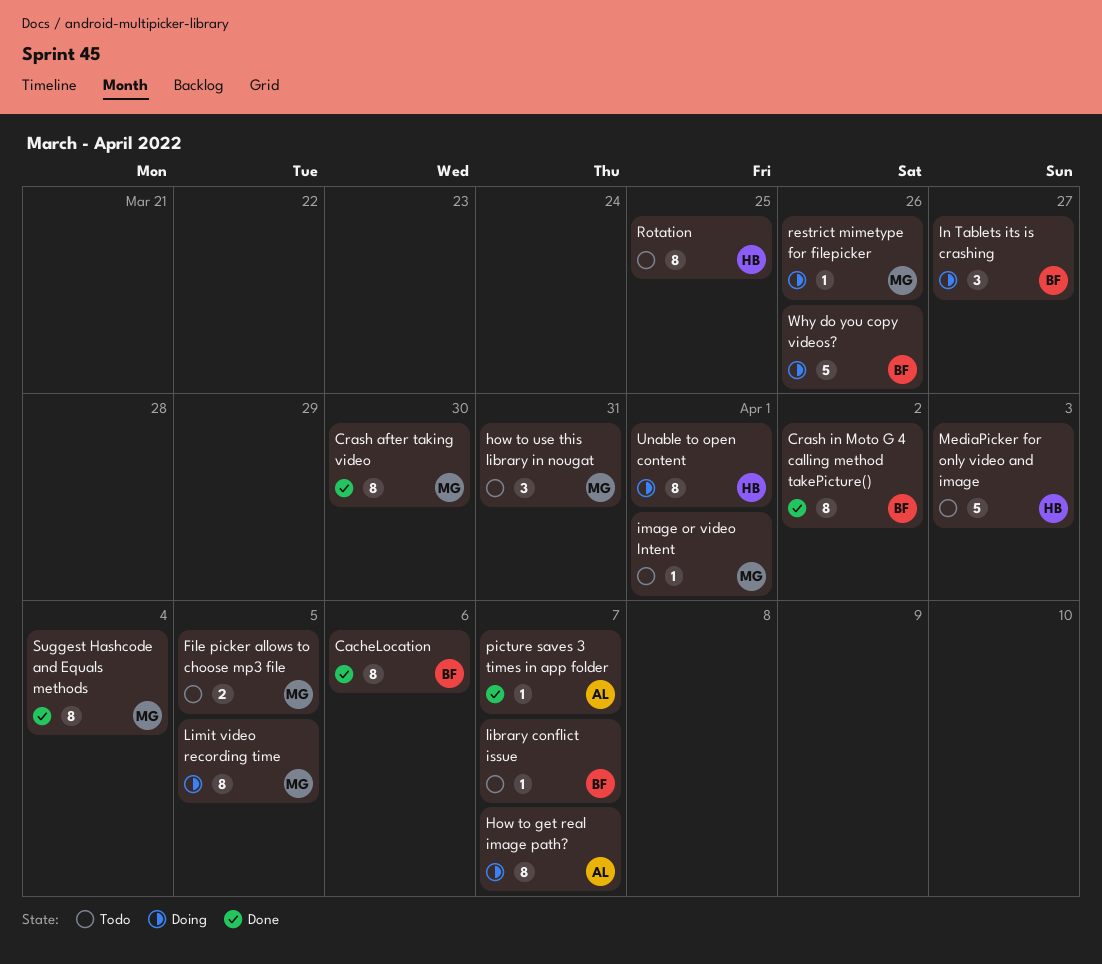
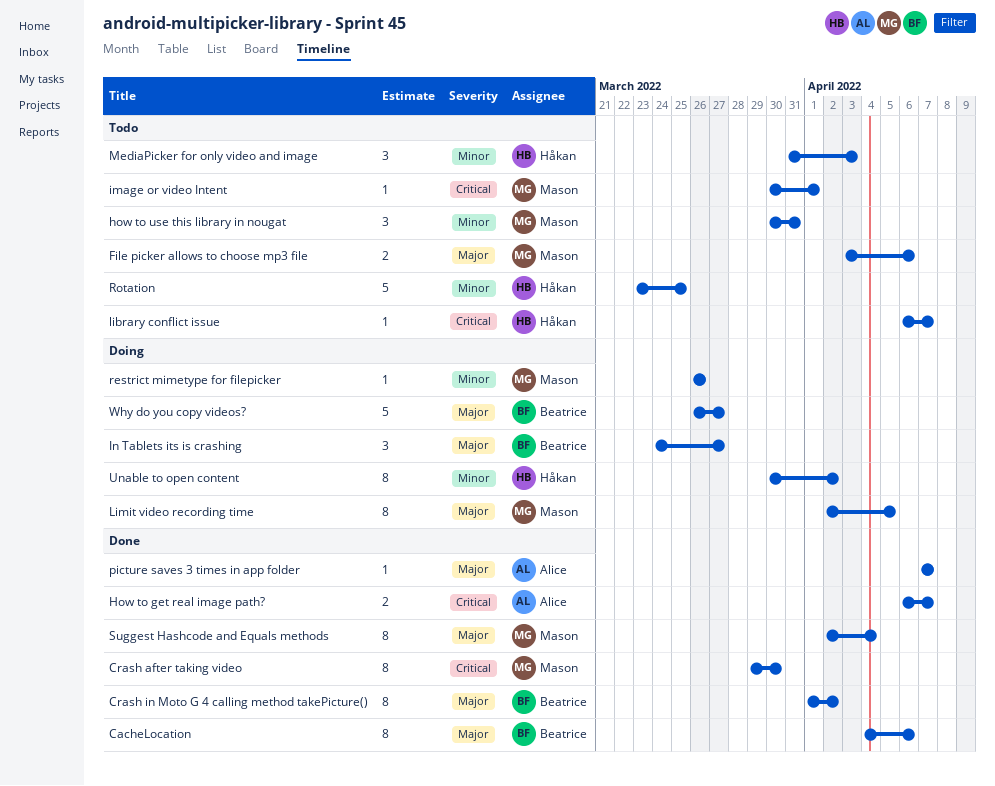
File picker allows to choose mp3 file, due: Apr 5 -> Apr 6
How to get real image path?, status: Doing -> Done
How to get real image path?, estimate: 8 -> 2
library conflict issue, owner: Beatrice -> Håkan
MediaPicker for only video and image, estimate: 5 -> 3
Rotation, estimate: 8 -> 5
Unable to open content, due: Apr 1 -> Apr 2
Why do you copy videos?, due: Mar 26 -> Mar 27

